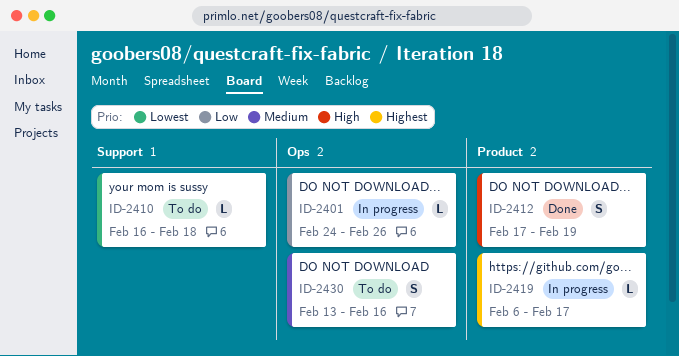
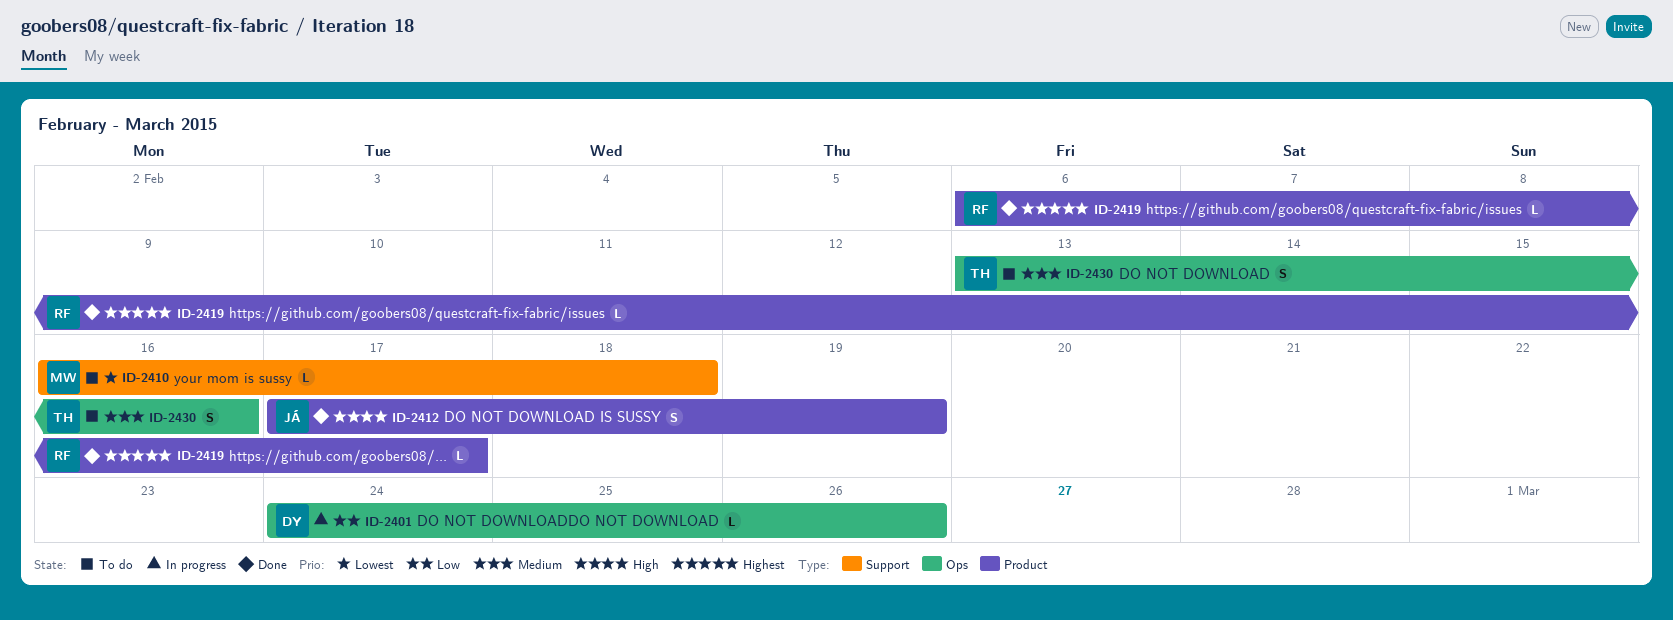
ID-2419, status: In progress -> Done

